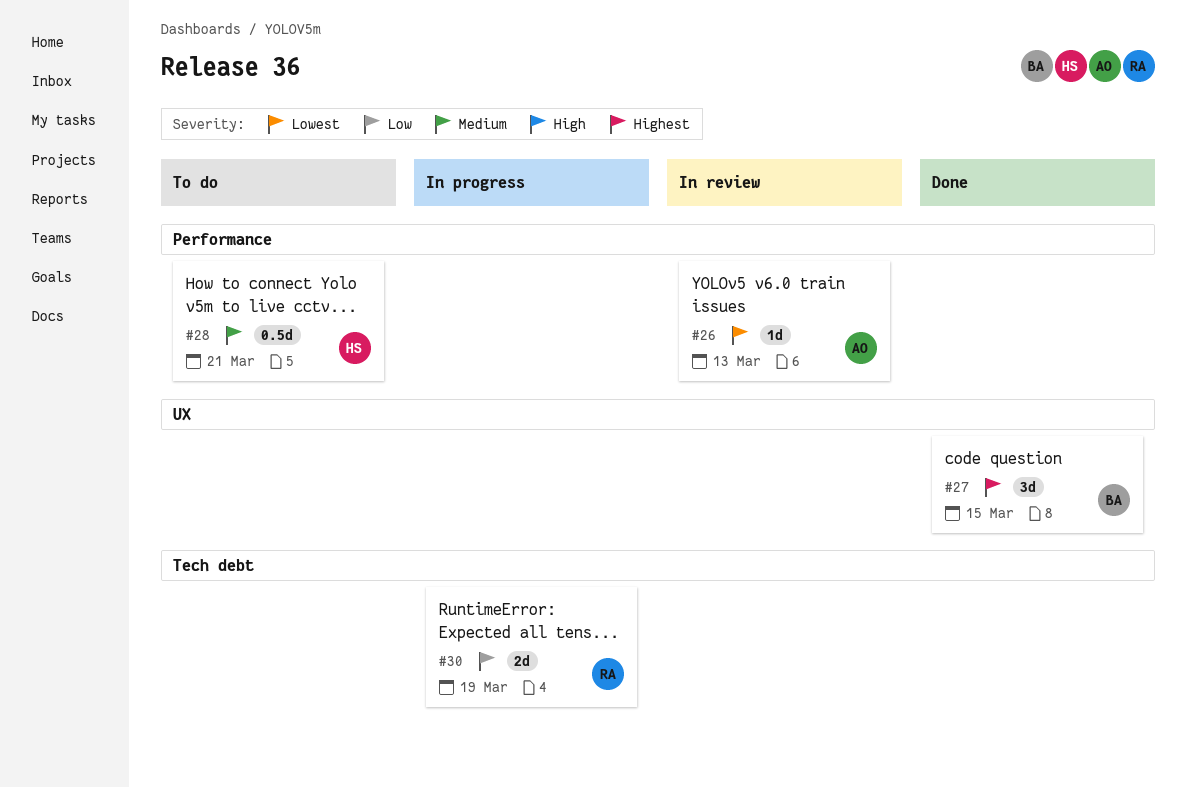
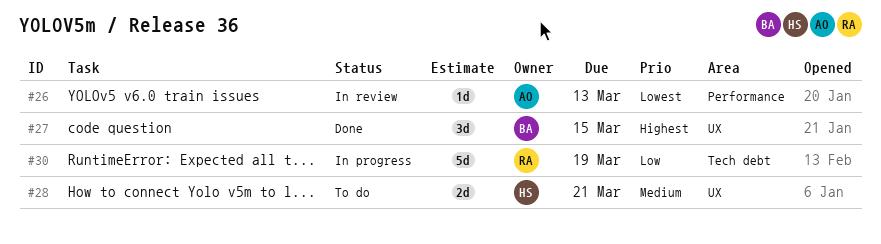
#28, label: Performance -> UX
#28, estimate: 0.5d -> 2d
#30, estimate: 2d -> 5d

